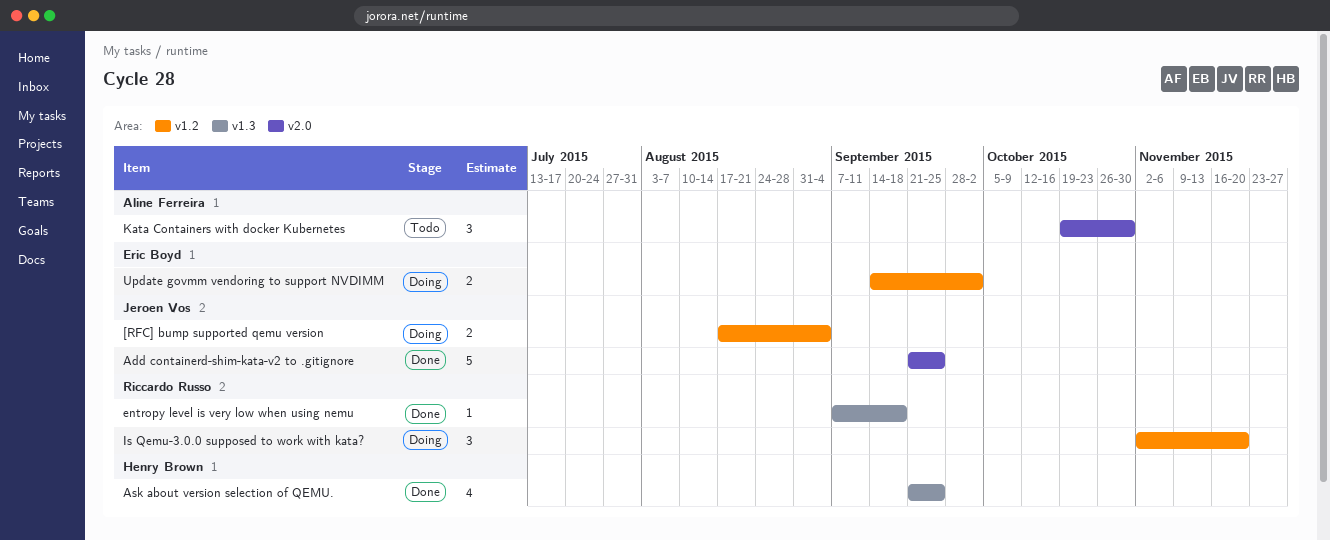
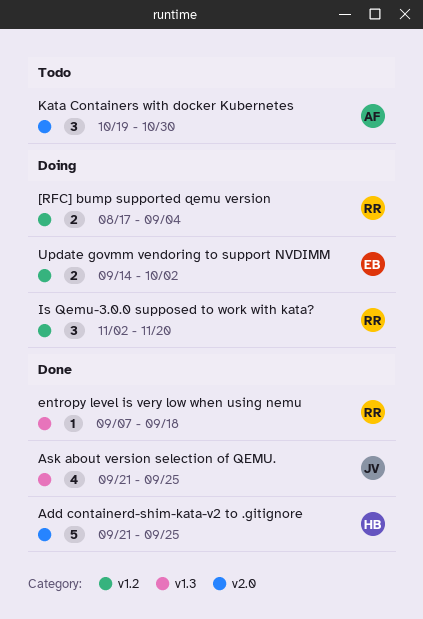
[RFC] bump supported qemu version, owner: Jeroen Vos -> Riccardo Russo
Add containerd-shim-kata-v2 to .gitignore, owner: Jeroen Vos -> Henry Brown
Ask about version selection of QEMU., owner: Henry Brown -> Jeroen Vos

